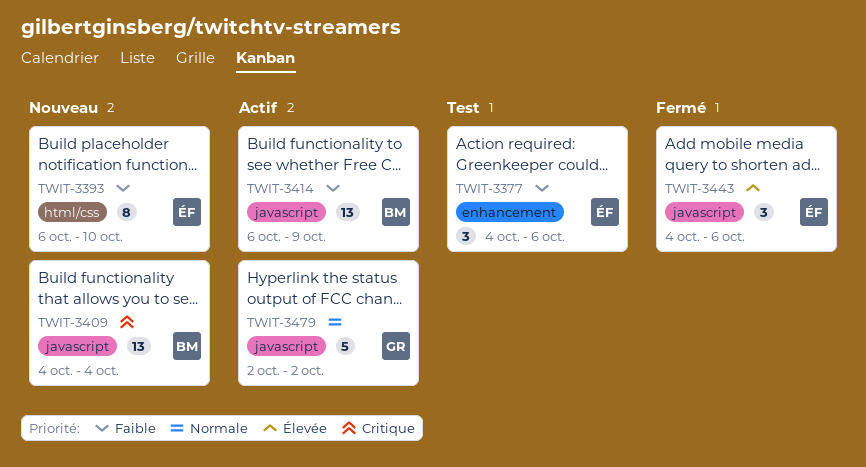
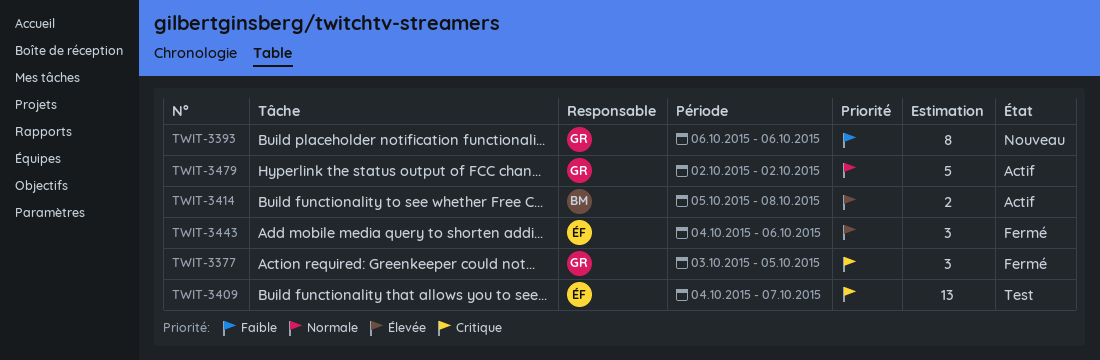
TWIT-3377, status: Test -> Fermé
TWIT-3377, owner: ÉF -> GR
TWIT-3377, priority: Faible -> Critique
TWIT-3377, start: Oct 4 -> Oct 3
TWIT-3377, due: Oct 6 -> Oct 5
TWIT-3393, owner: ÉF -> GR
TWIT-3393, due: Oct 10 -> Oct 6
TWIT-3409, status: Nouveau -> Test
TWIT-3409, owner: BM -> ÉF
TWIT-3409, due: Oct 4 -> Oct 7
TWIT-3414, priority: Faible -> Élevée
TWIT-3414, estimate: 13 -> 2
TWIT-3414, start: Oct 6 -> Oct 5
TWIT-3414, due: Oct 9 -> Oct 8

